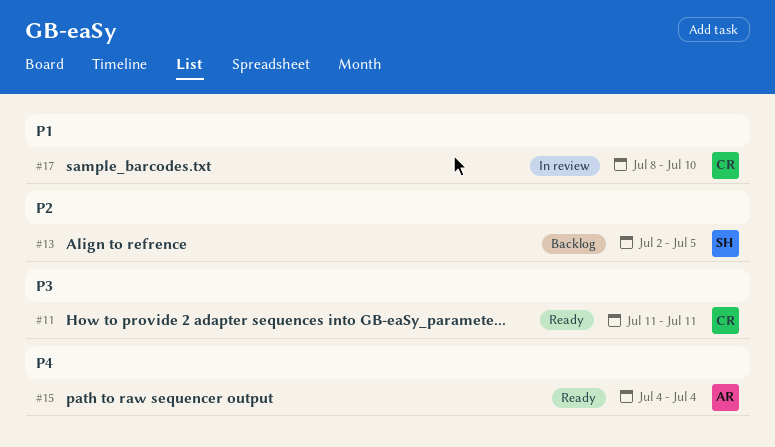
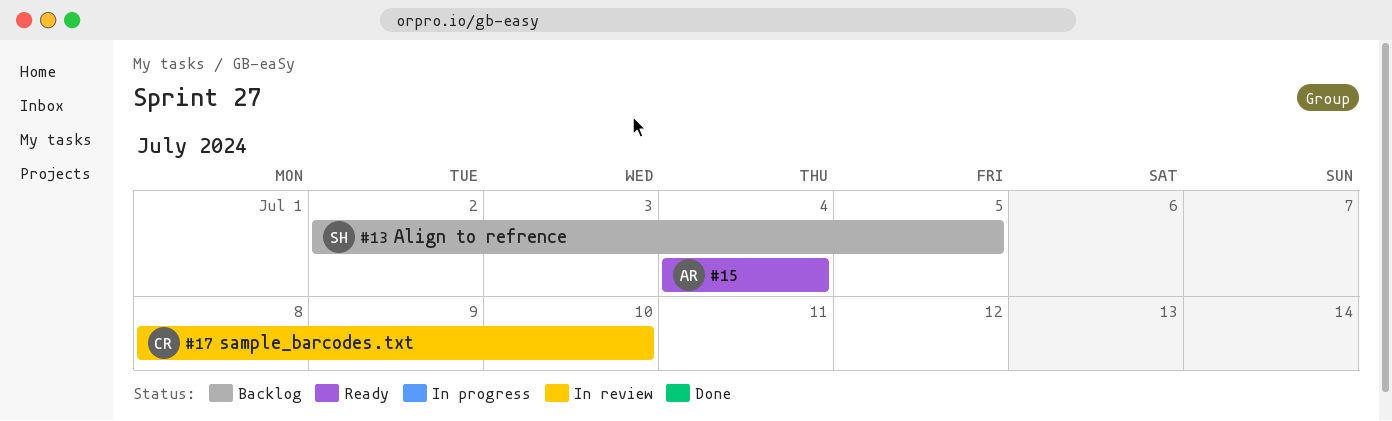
#11: present -> none

